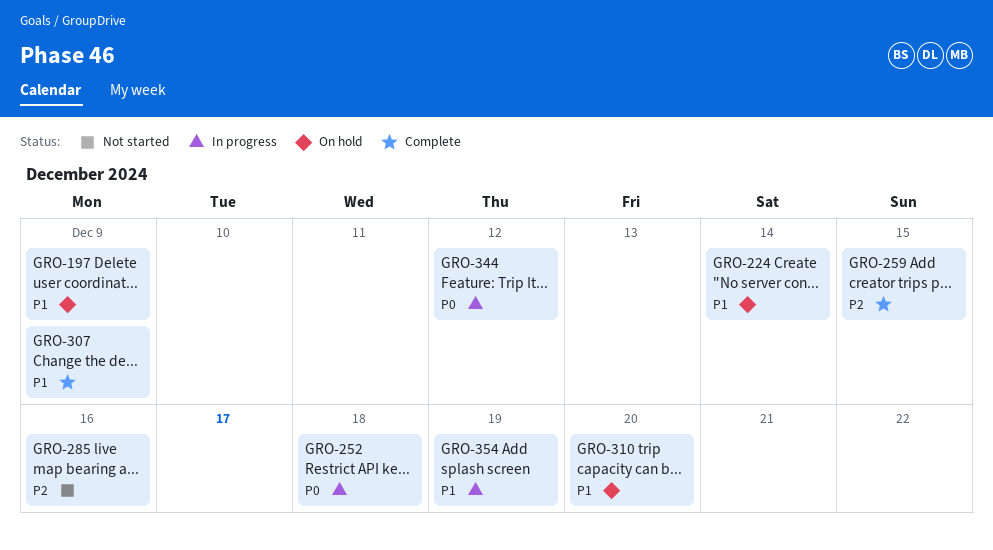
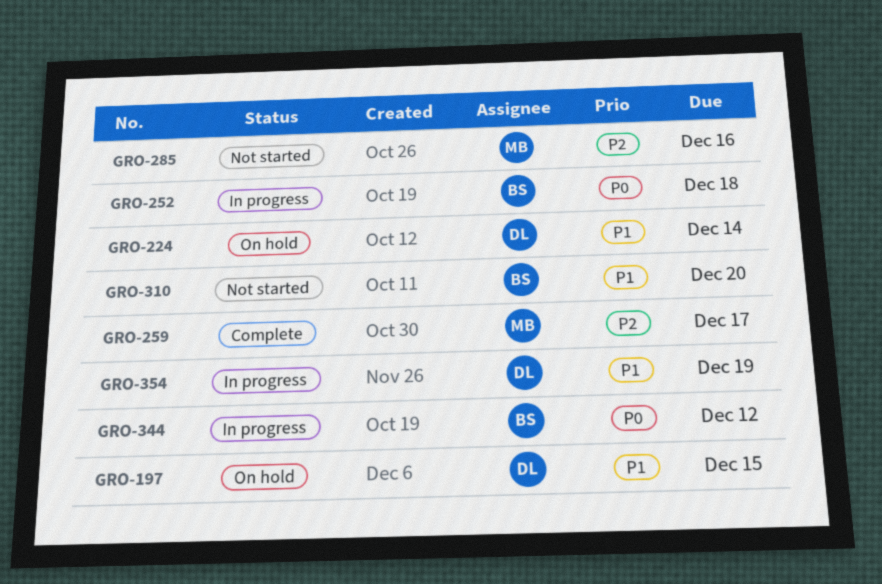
GRO-197, due: Dec 9 -> Dec 15
GRO-259, due: Dec 15 -> Dec 17
GRO-307: present -> none
GRO-310, status: On hold -> Not started

